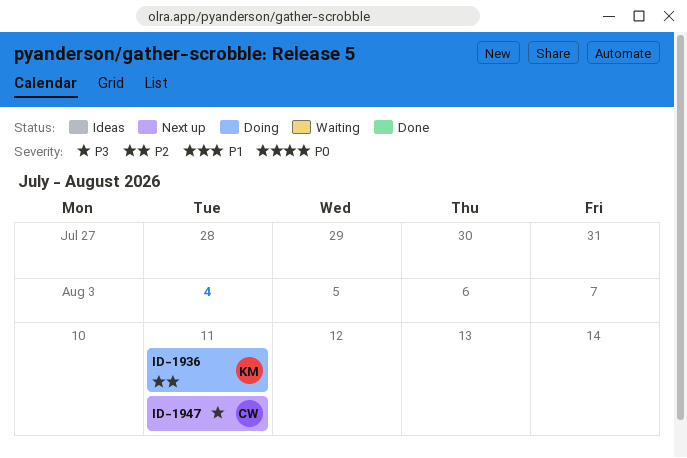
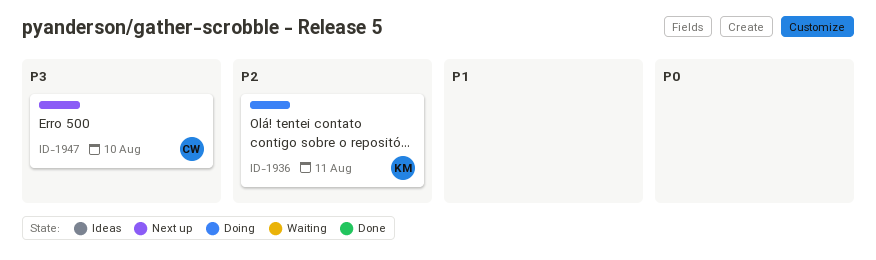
ID-1947, due: Aug 11 -> Aug 10

